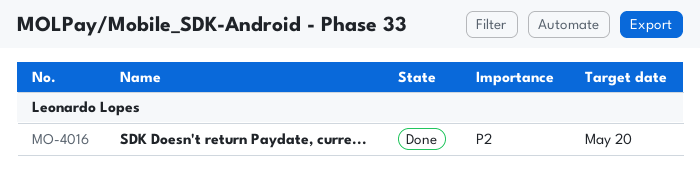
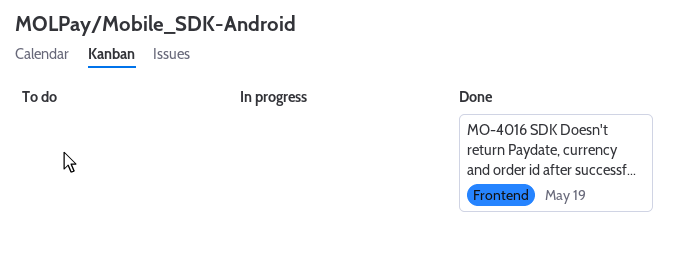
MO-4016, due: May 20 -> May 19

